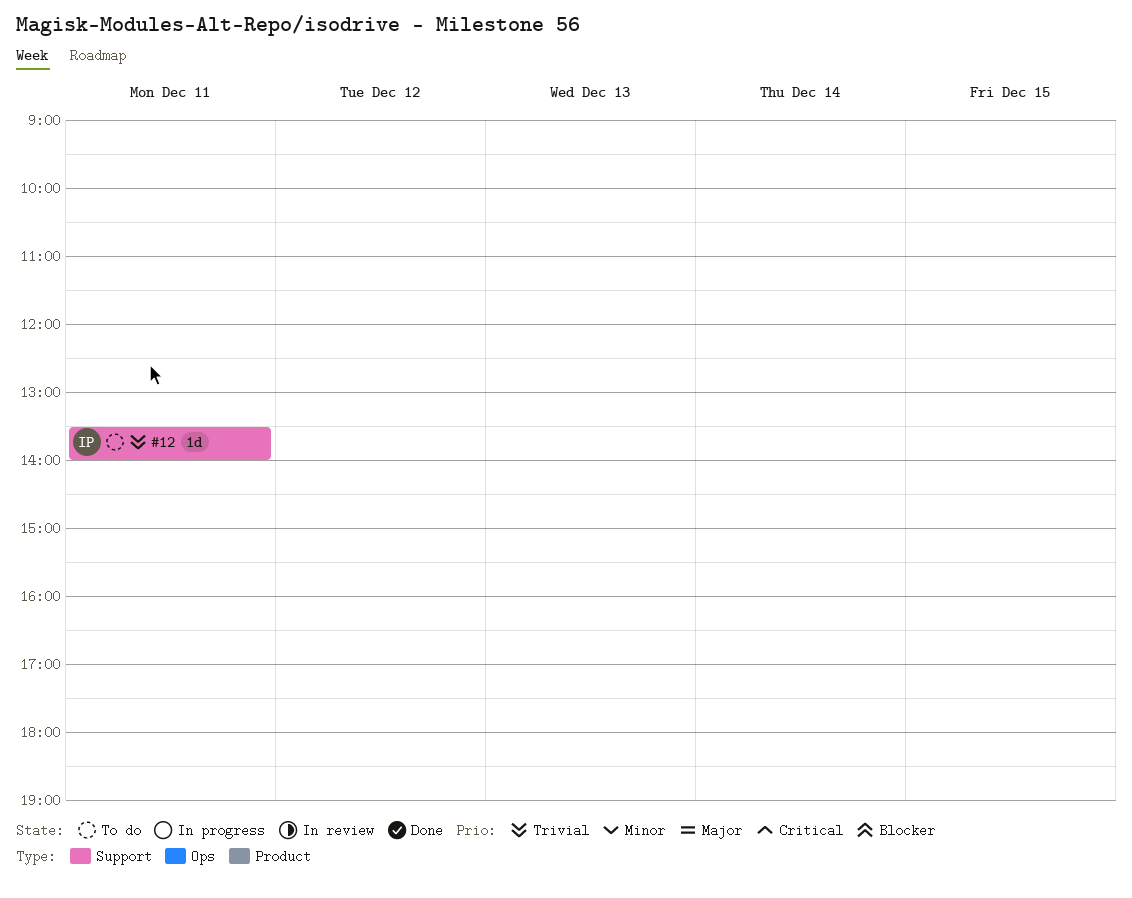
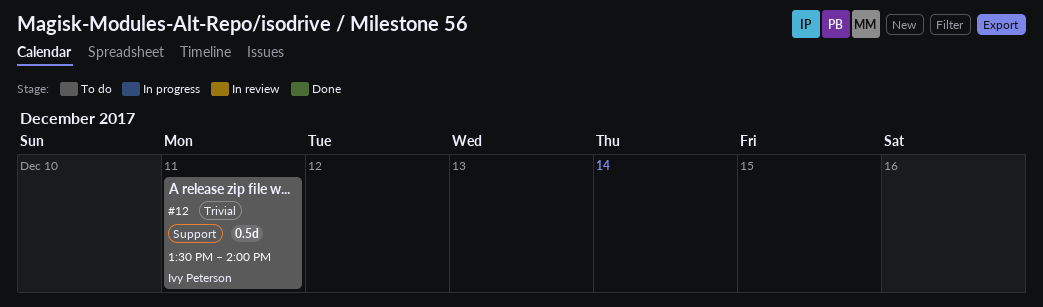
#12, estimate: 1d -> 0.5d

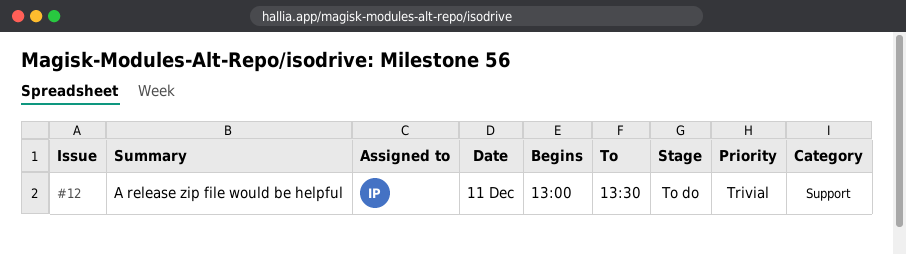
#12, begins: 13:30 -> 13:00
#12, ends: 14:00 -> 13:30

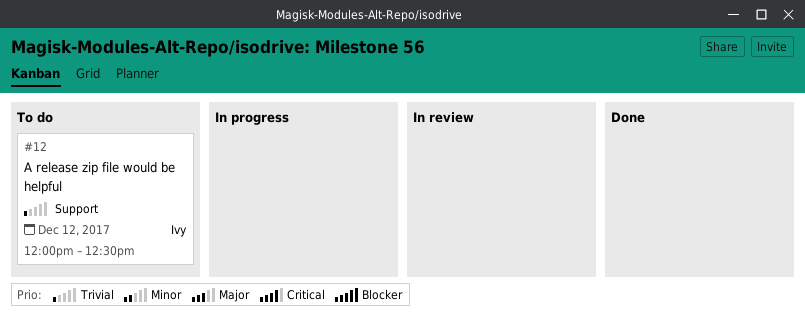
#12, day: Dec 11 -> Dec 12
#12, begins: 13:00 -> 12:00
#12, ends: 13:30 -> 12:30

